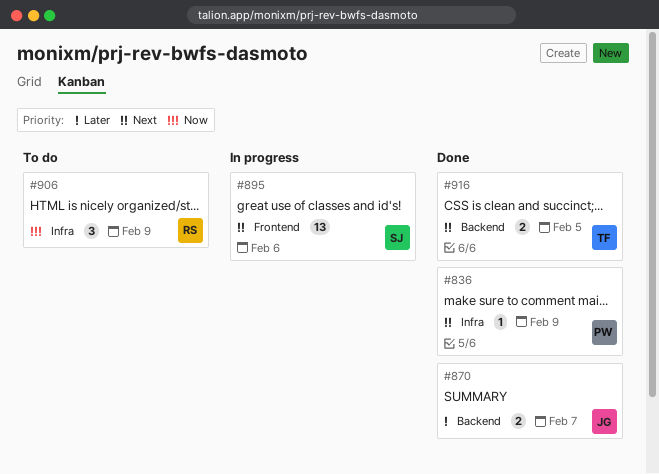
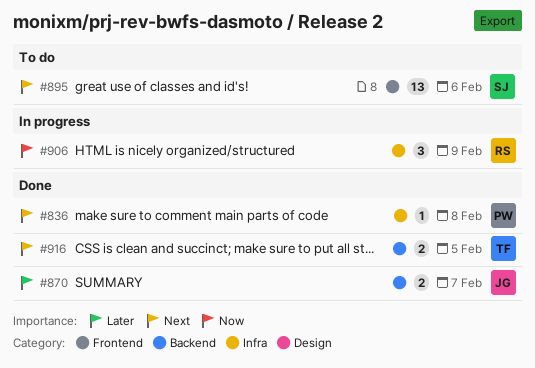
#836, due: Feb 9 -> Feb 8
#895, status: In progress -> To do
#906, status: To do -> In progress

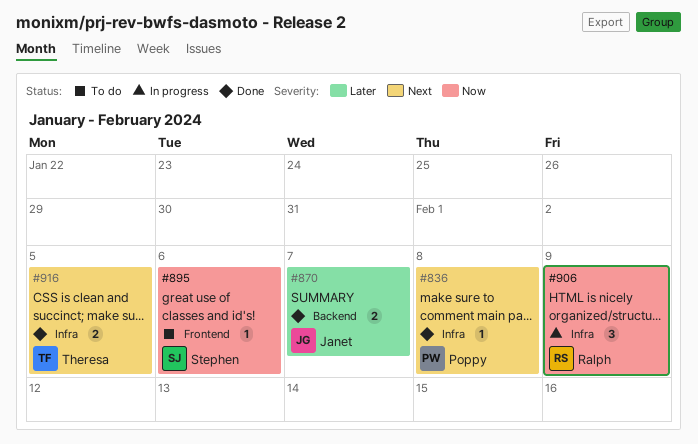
#895, priority: Next -> Now
#895, estimate: 13 -> 1
#916, label: Backend -> Infra

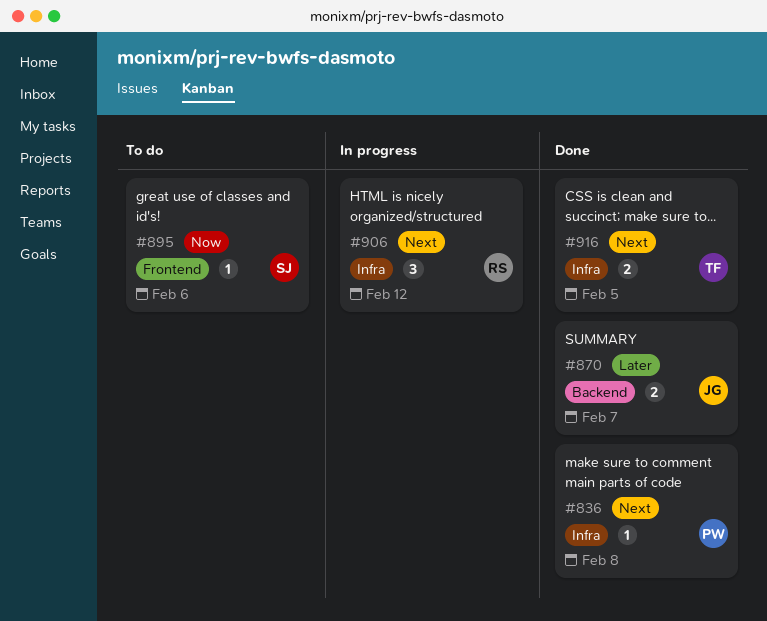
#906, priority: Now -> Next
#906, due: Feb 9 -> Feb 12

